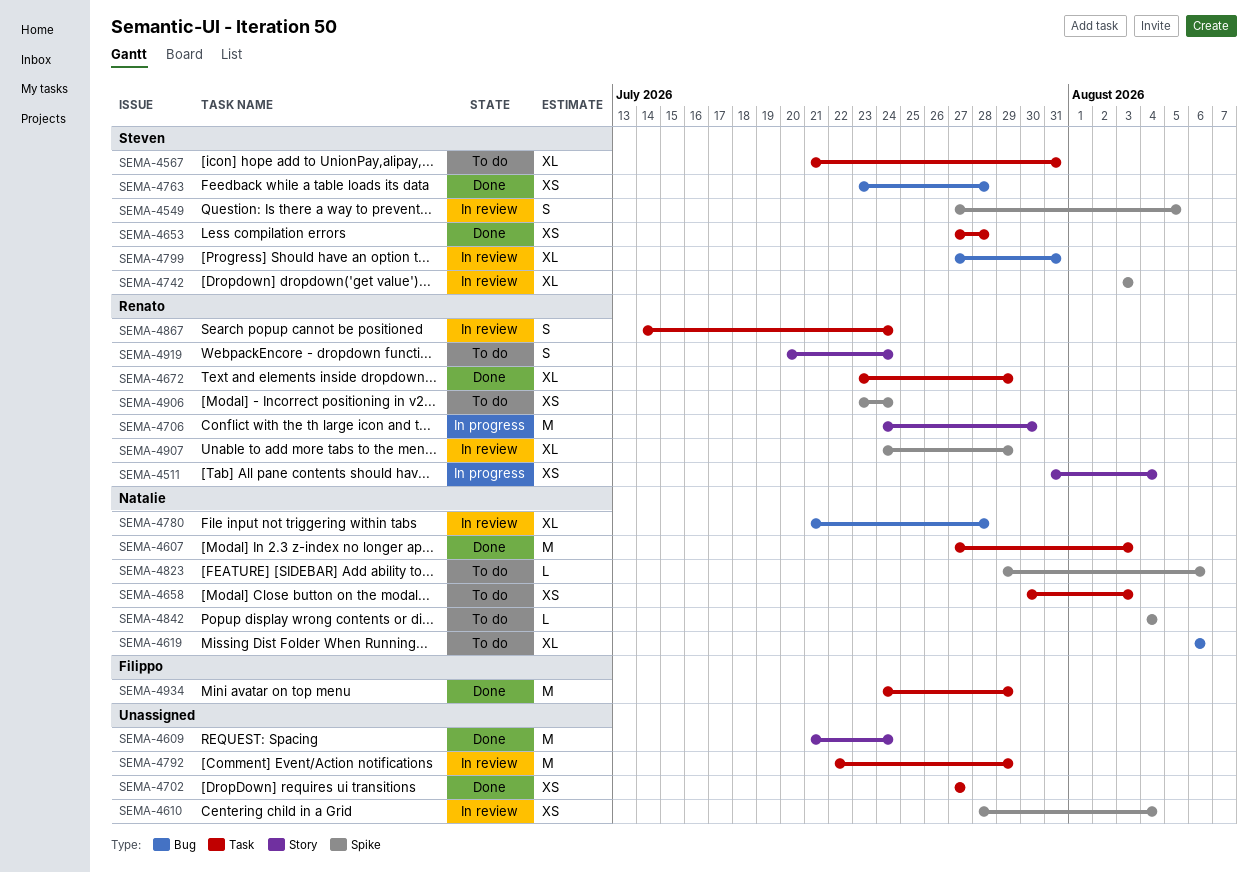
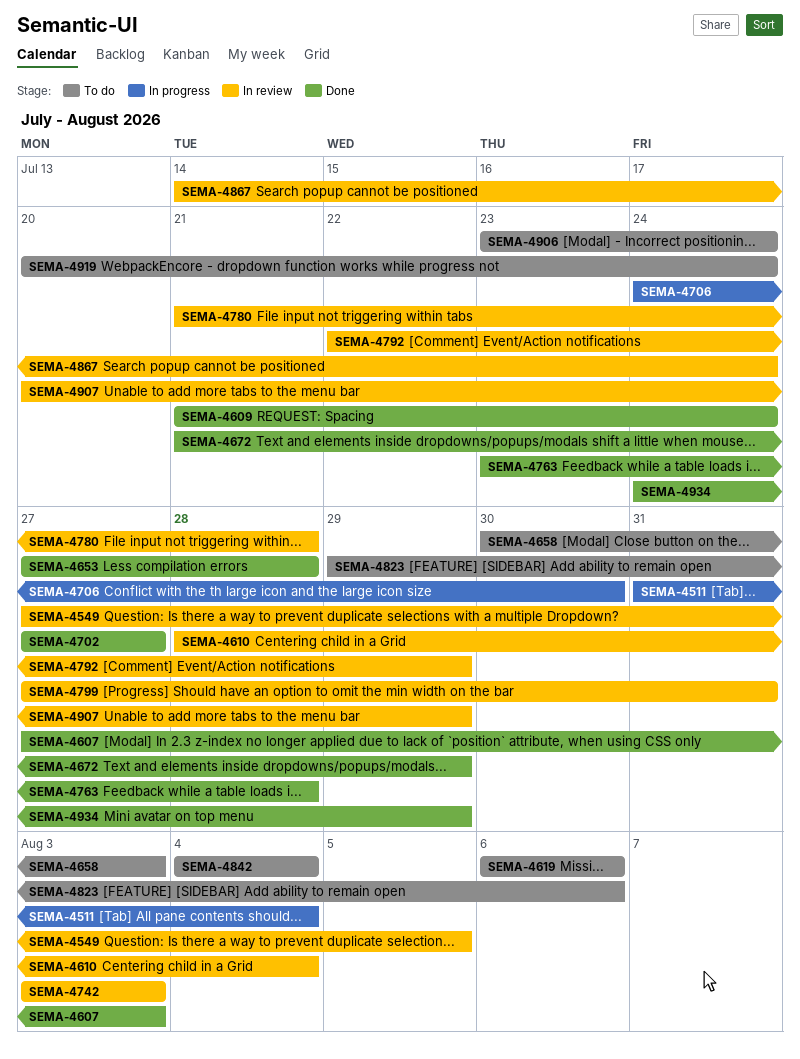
SEMA-4567: present -> none
SEMA-4672, start: Jul 23 -> Jul 21
SEMA-4907, start: Jul 24 -> Jul 20

